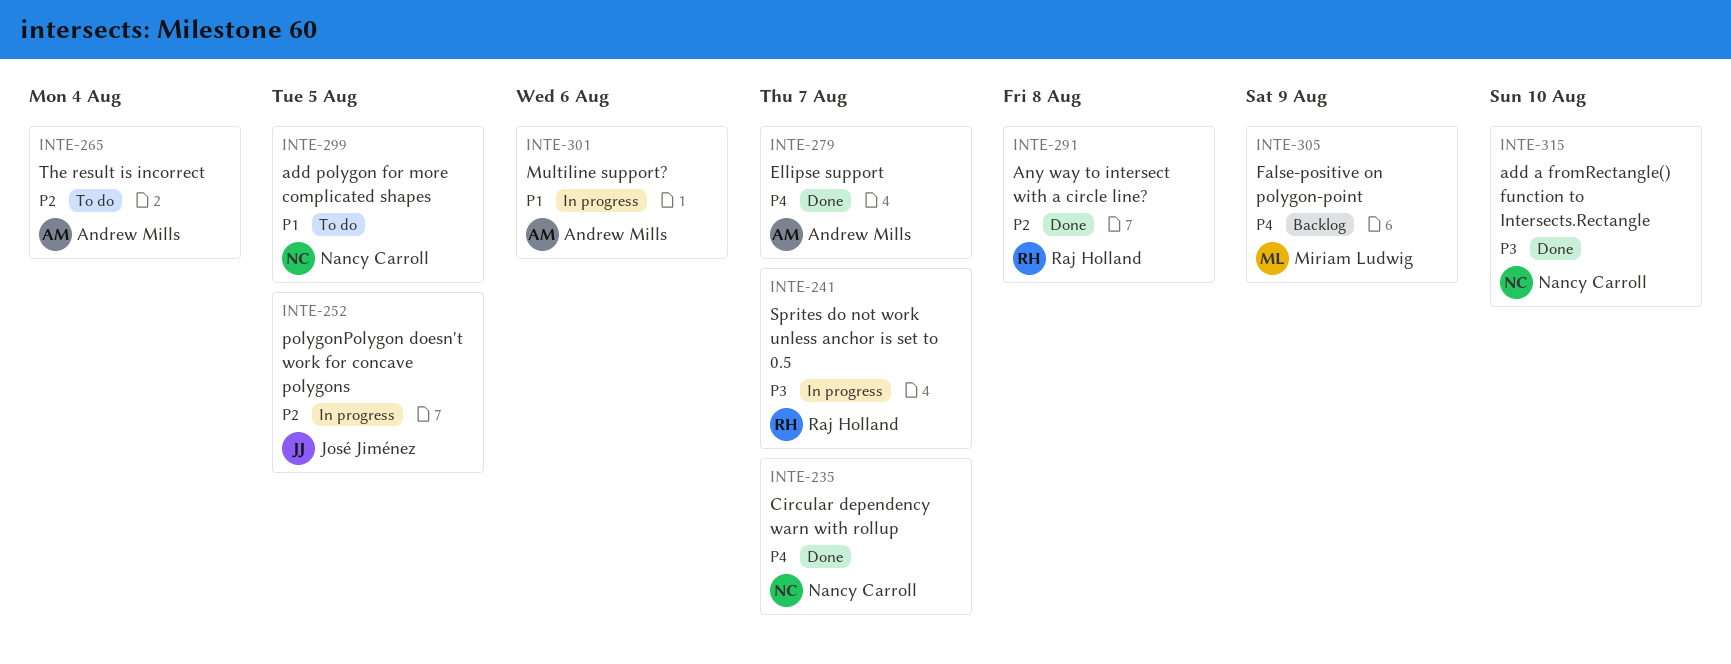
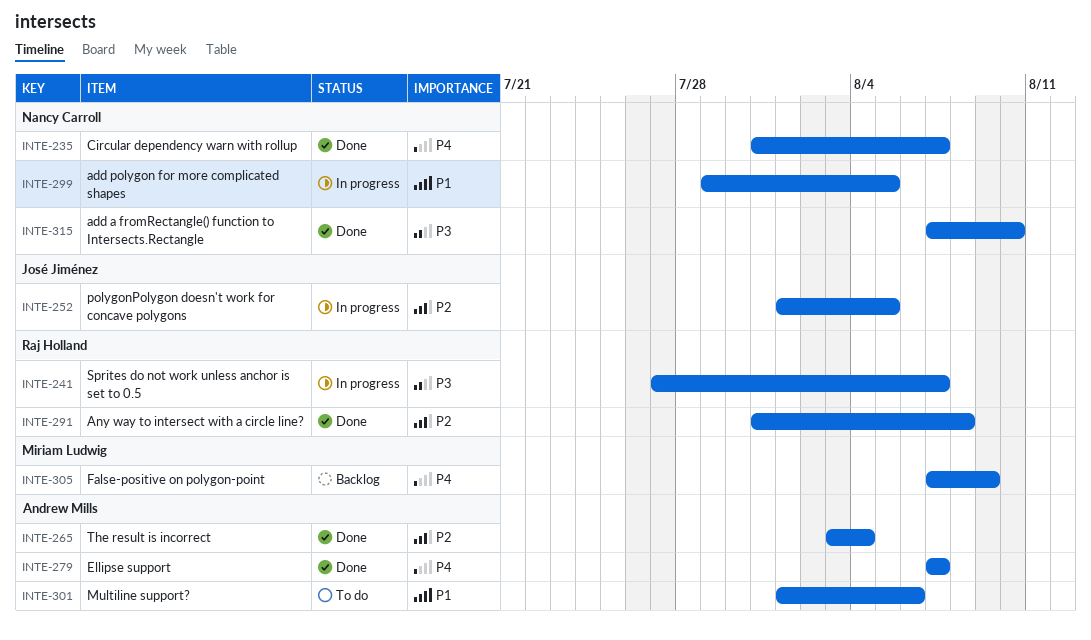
INTE-265, status: To do -> Done
INTE-299, status: To do -> In progress
INTE-301, status: In progress -> To do

